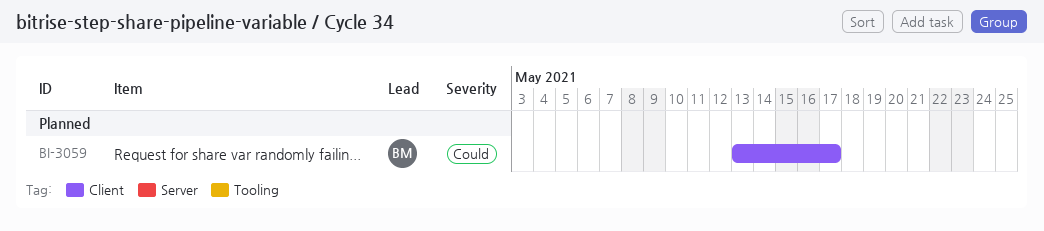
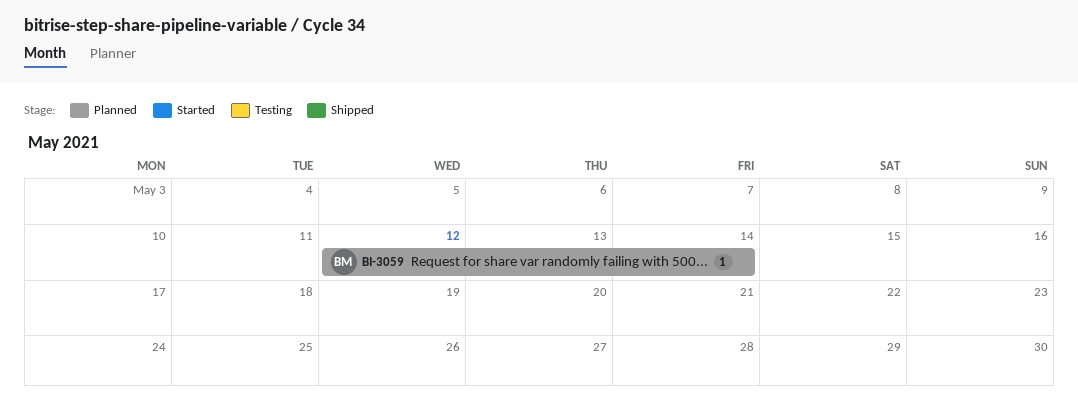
BI-3059, start: May 13 -> May 12
BI-3059, due: May 17 -> May 14

